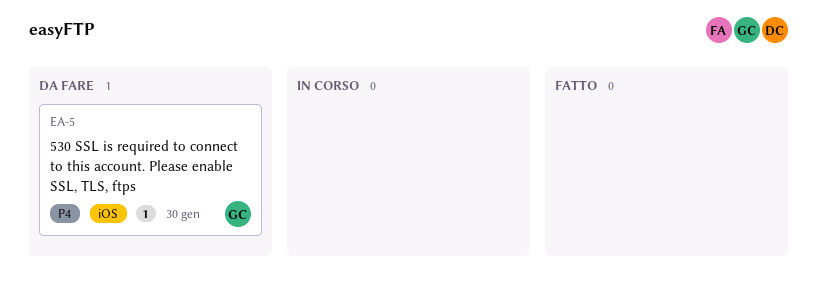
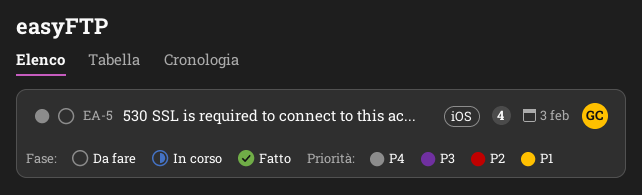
EA-5, estimate: 1 -> 4
EA-5, due: Jan 30 -> Feb 3

